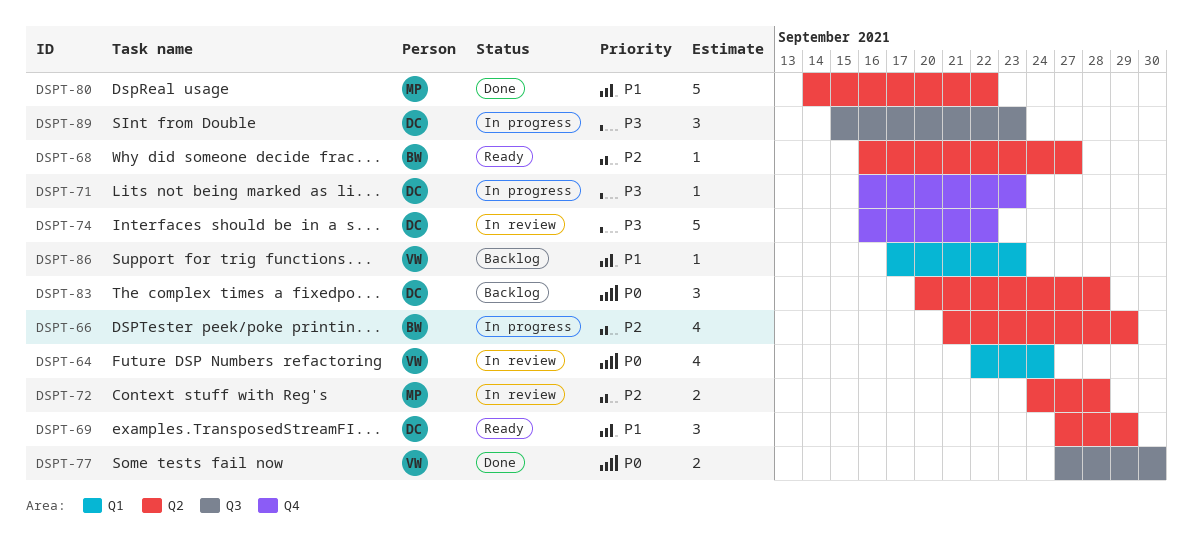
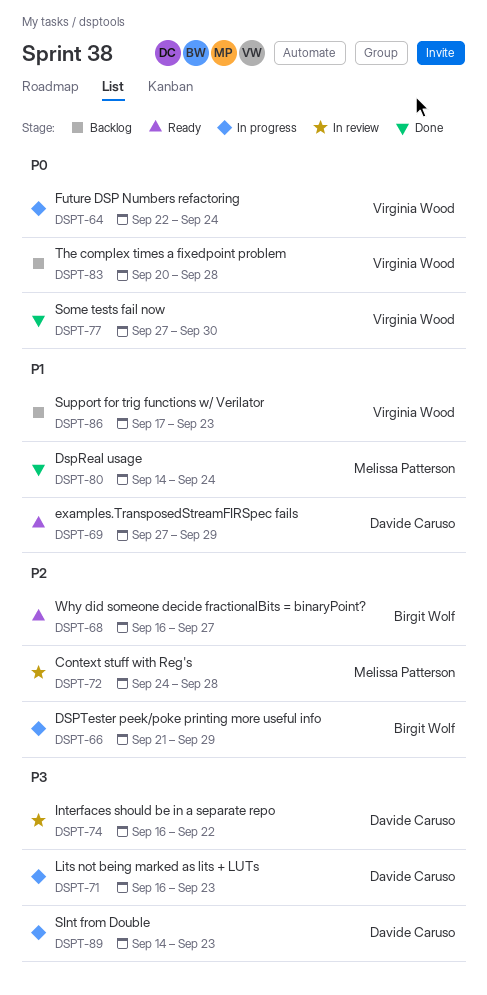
DSPT-64, status: In review -> In progress
DSPT-80, due: Sep 22 -> Sep 24
DSPT-83, owner: Davide Caruso -> Virginia Wood
DSPT-89, start: Sep 15 -> Sep 14

